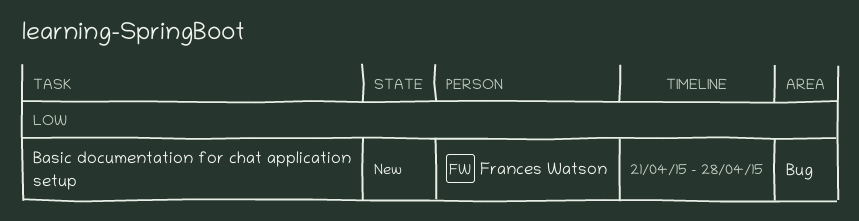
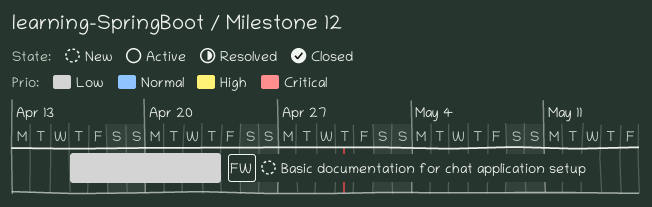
Basic documentation for chat application setup, start: Apr 21 -> Apr 16
Basic documentation for chat application setup, due: Apr 28 -> Apr 23

